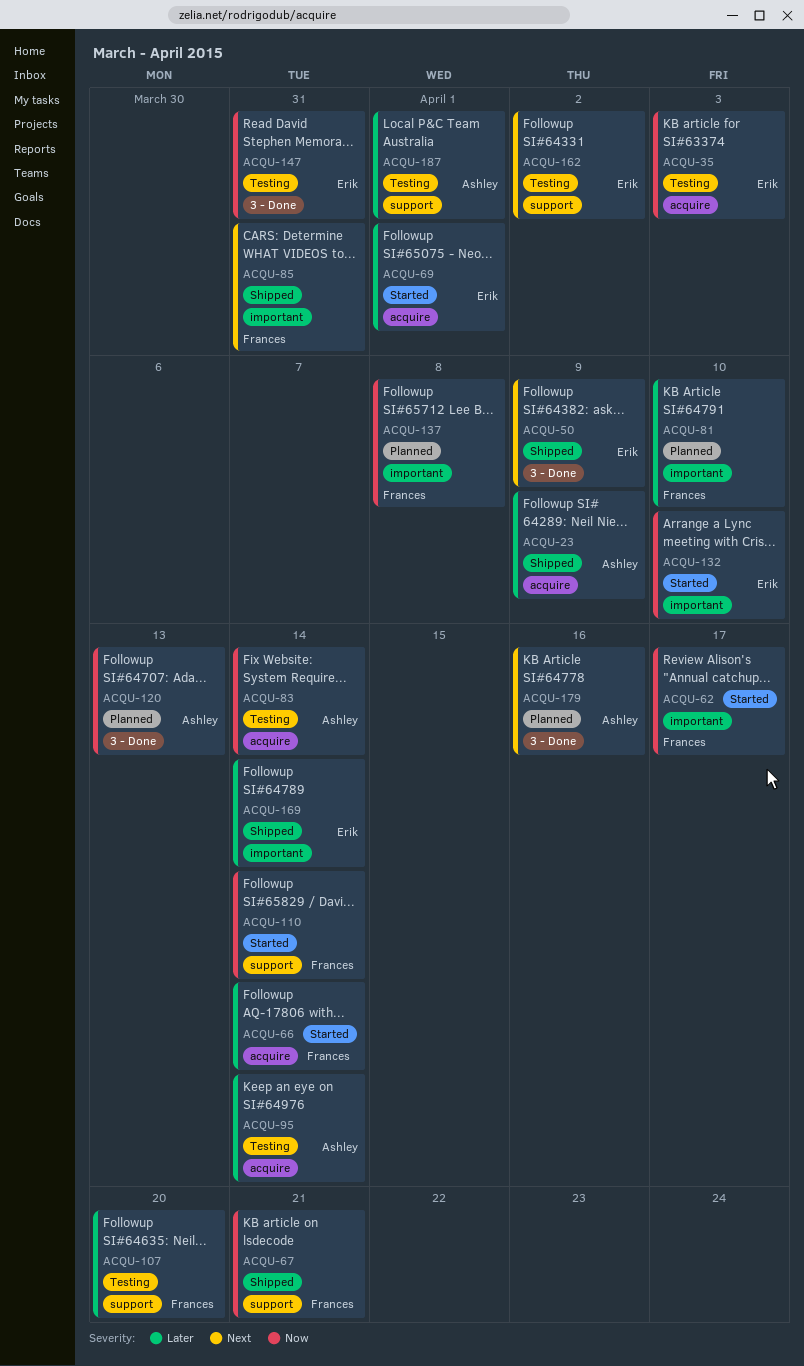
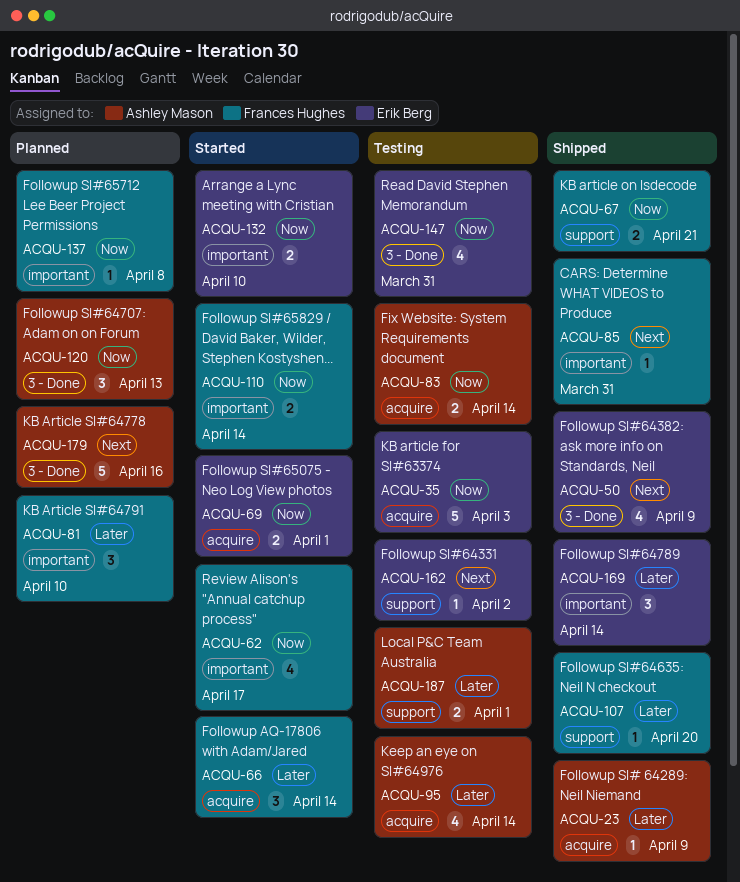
ACQU-69, priority: Later -> Now
ACQU-107, status: Testing -> Shipped
ACQU-110, label: support -> important

